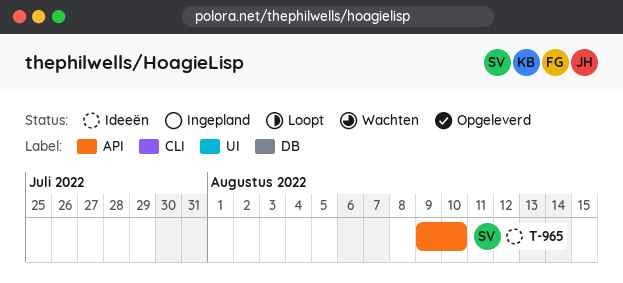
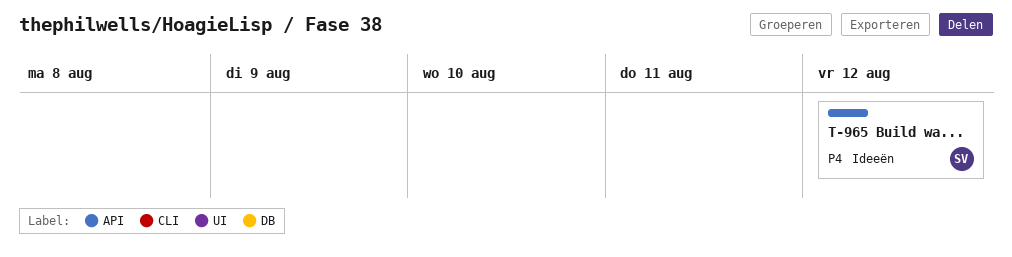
T-965, due: Aug 10 -> Aug 12

